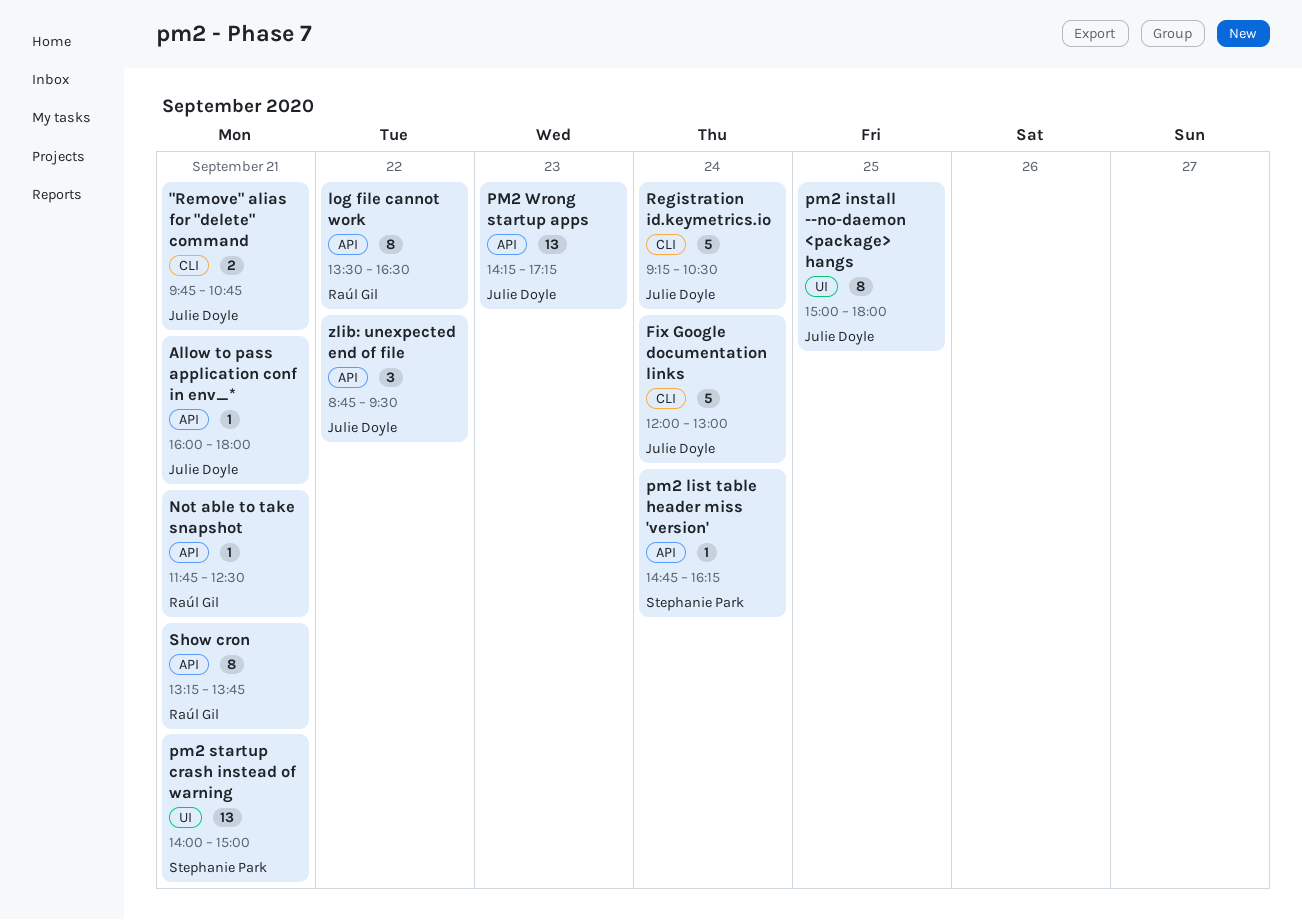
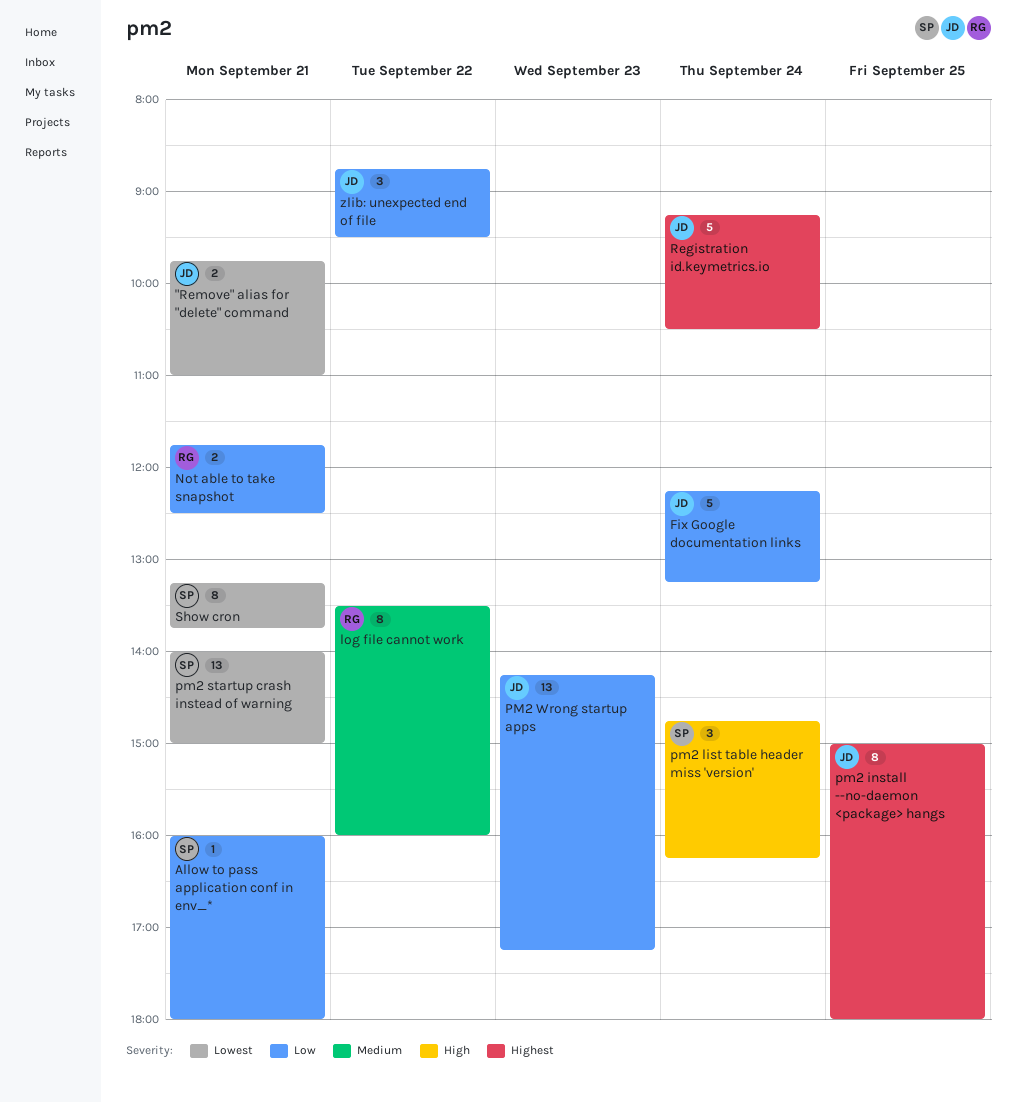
"Remove" alias for "delete" command, ends: 10:45 -> 11:00
Allow to pass application conf in env_*, owner: Julie Doyle -> Stephanie Park
Fix Google documentation links, begins: 12:00 -> 12:15
Fix Google documentation links, ends: 13:00 -> 13:15
log file cannot work, ends: 16:30 -> 16:00
Not able to take snapshot, estimate: 1 -> 2
pm2 list table header miss 'version', estimate: 1 -> 3
Show cron, owner: Raúl Gil -> Stephanie Park

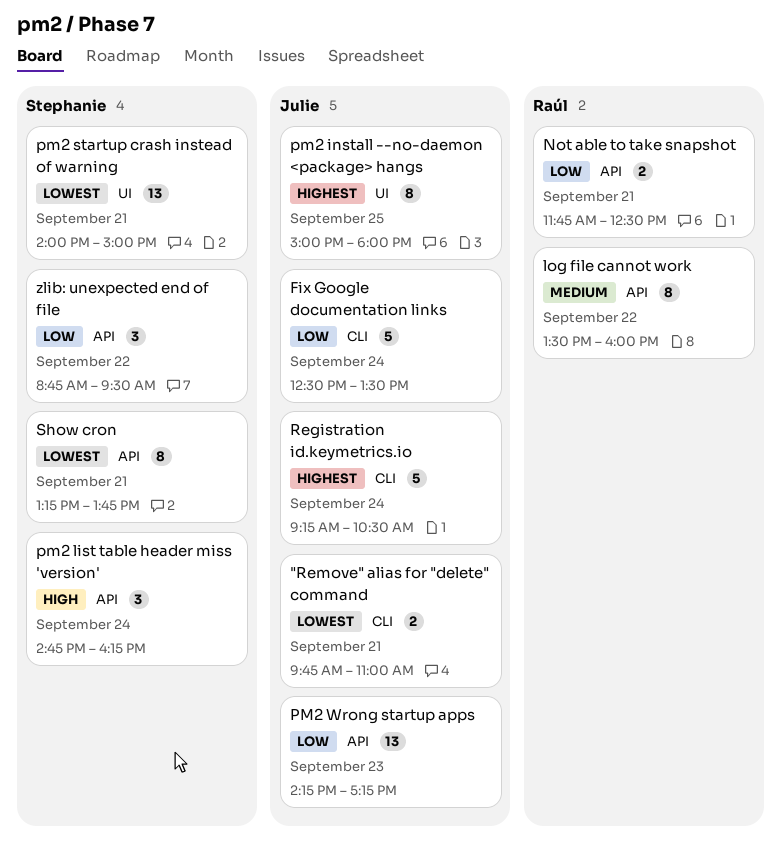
Allow to pass application conf in env_*: present -> none
Fix Google documentation links, begins: 12:15 -> 12:30
Fix Google documentation links, ends: 13:15 -> 13:30
zlib: unexpected end of file, owner: Julie -> Stephanie

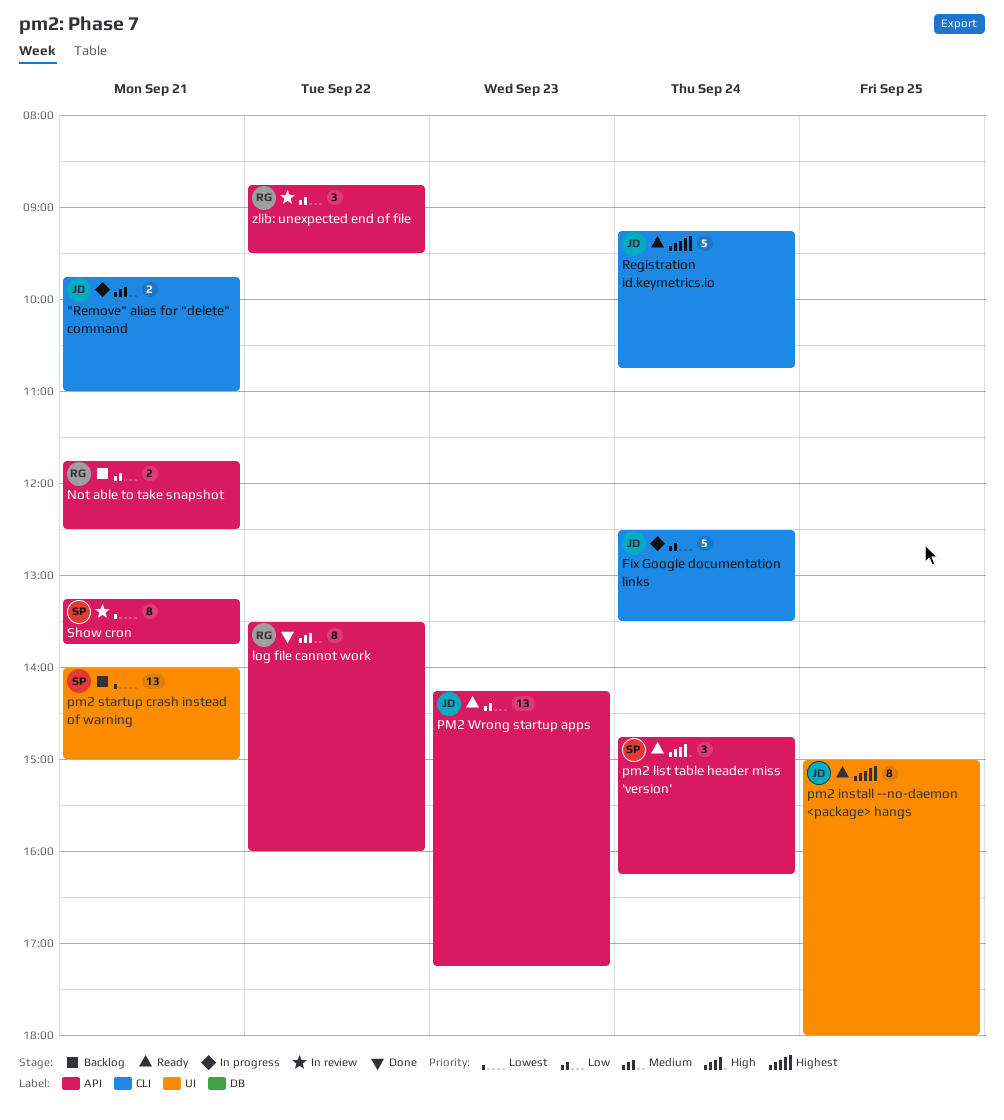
"Remove" alias for "delete" command, priority: Lowest -> Medium
Registration id.keymetrics.io, ends: 10:30 -> 10:45
zlib: unexpected end of file, owner: Stephanie -> Raúl

